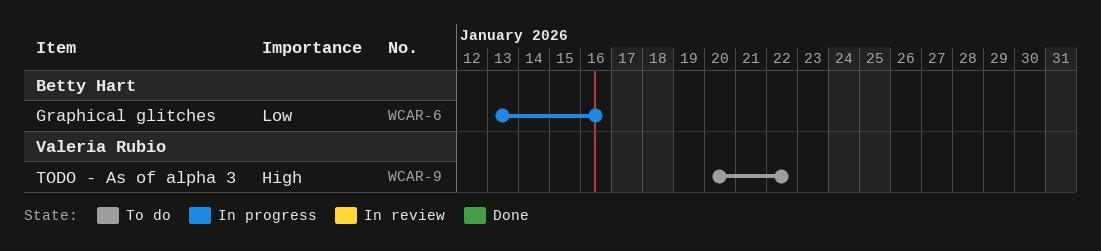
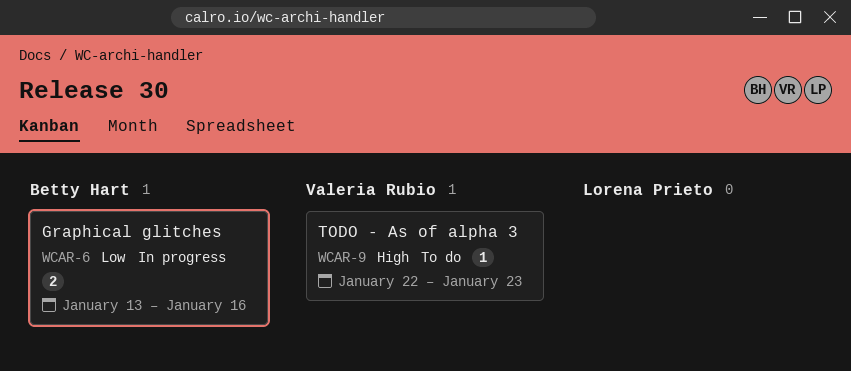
WCAR-9, start: Jan 20 -> Jan 22
WCAR-9, due: Jan 22 -> Jan 23

